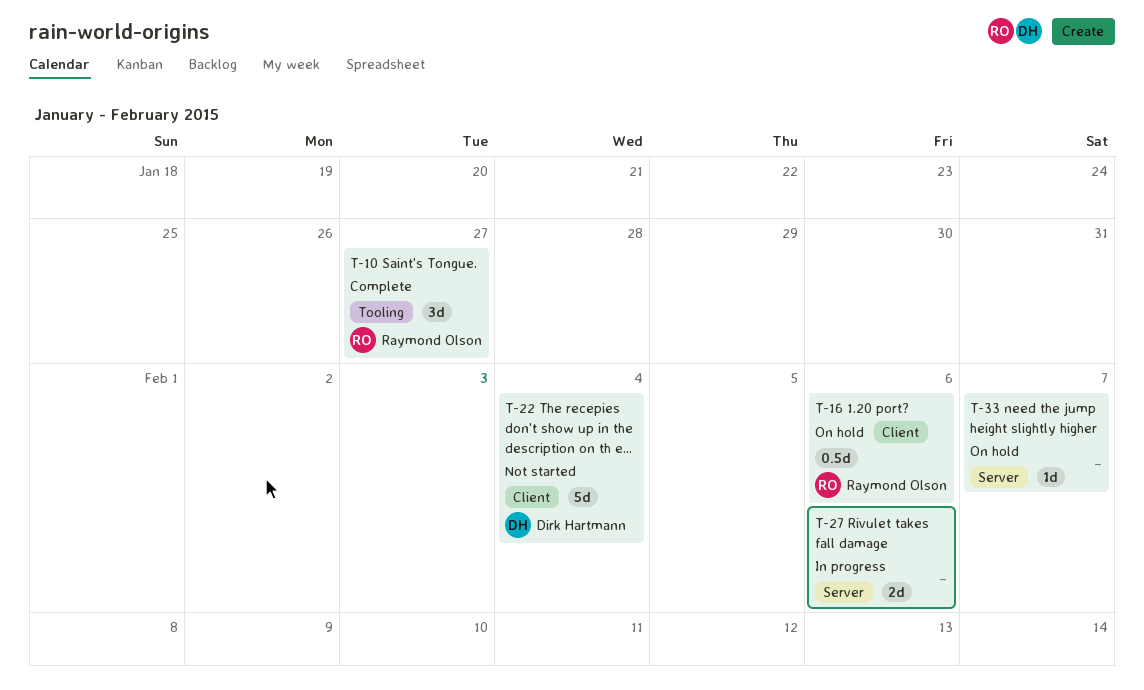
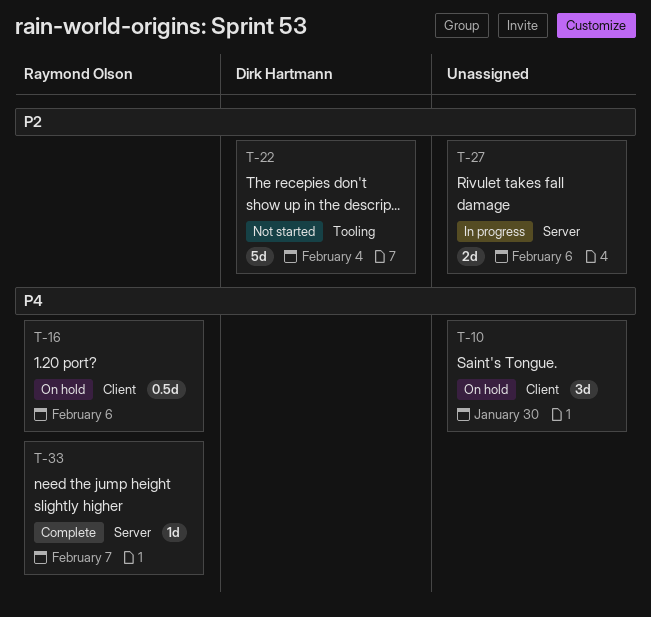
T-10, status: Complete -> On hold
T-10, owner: Raymond Olson -> none
T-10, label: Tooling -> Client
T-10, due: Jan 27 -> Jan 30
T-22, label: Client -> Tooling
T-33, status: On hold -> Complete
T-33, owner: none -> Raymond Olson

